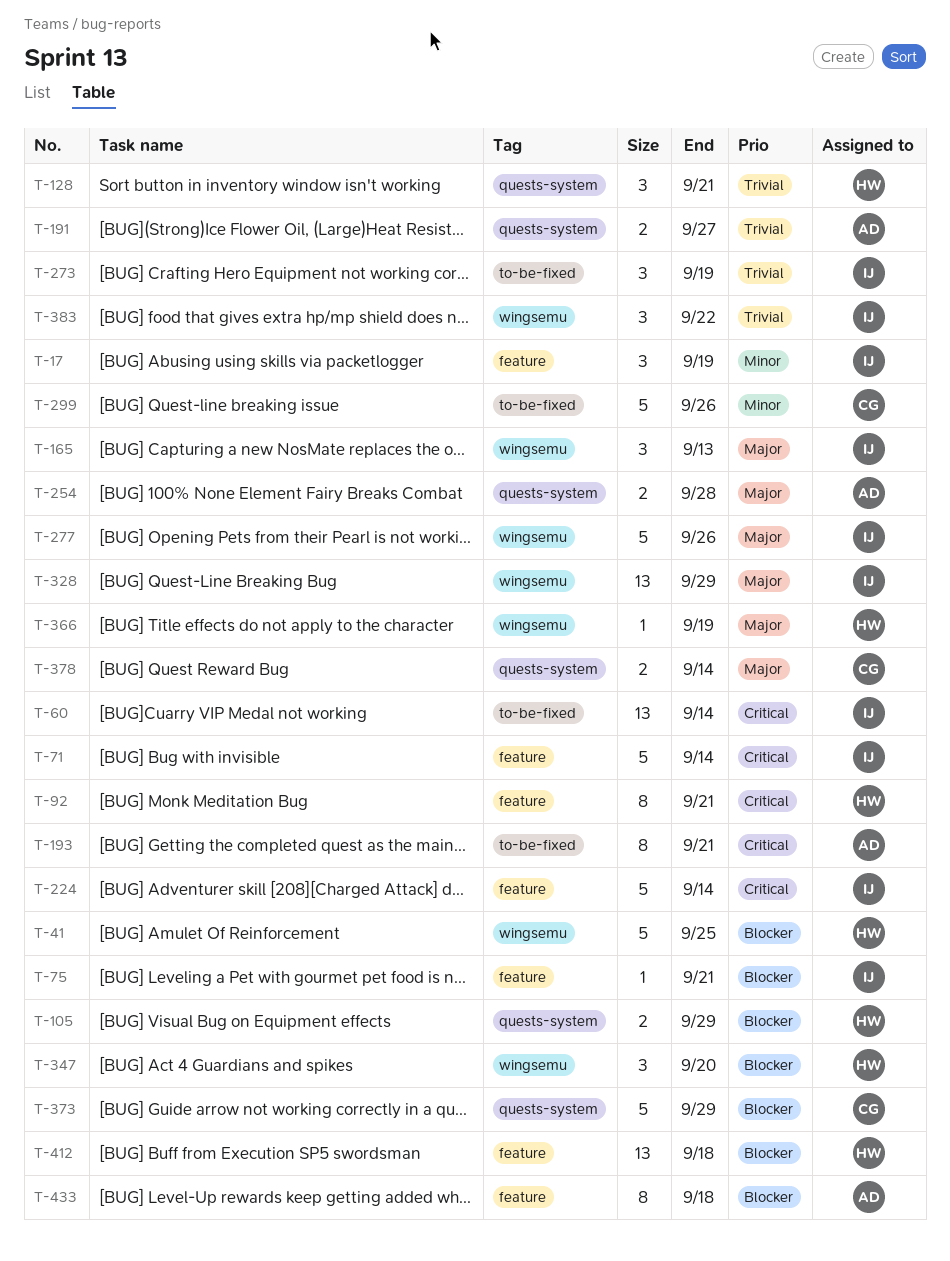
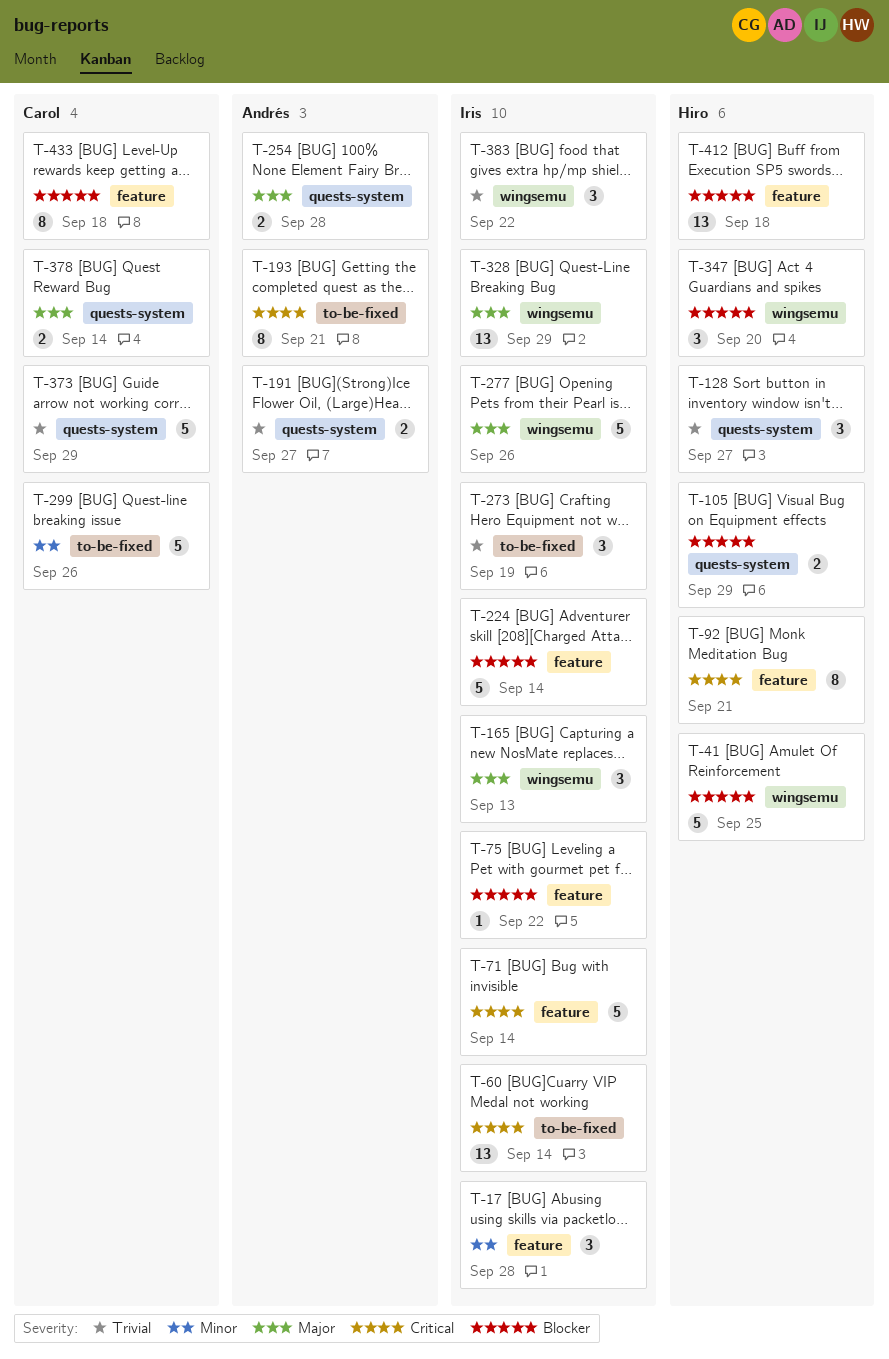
T-17, due: Sep 19 -> Sep 28
T-75, due: Sep 21 -> Sep 22
T-128, due: Sep 21 -> Sep 27
T-224, priority: Critical -> Blocker
T-366: present -> none
T-373, priority: Blocker -> Trivial
T-433, owner: Andrés -> Carol

